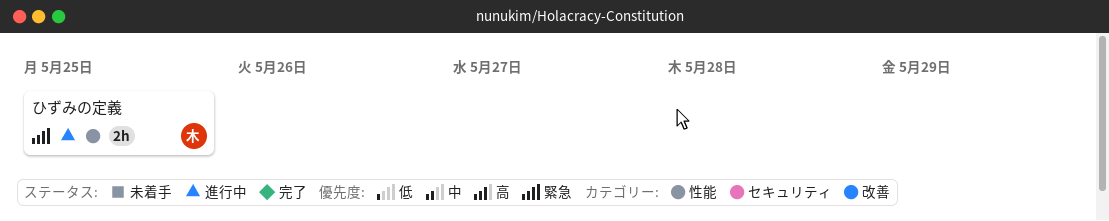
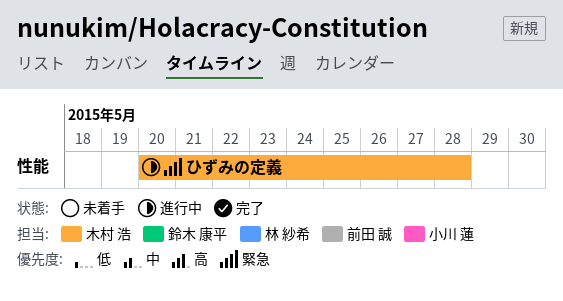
ひずみの定義, due: May 25 -> May 28

